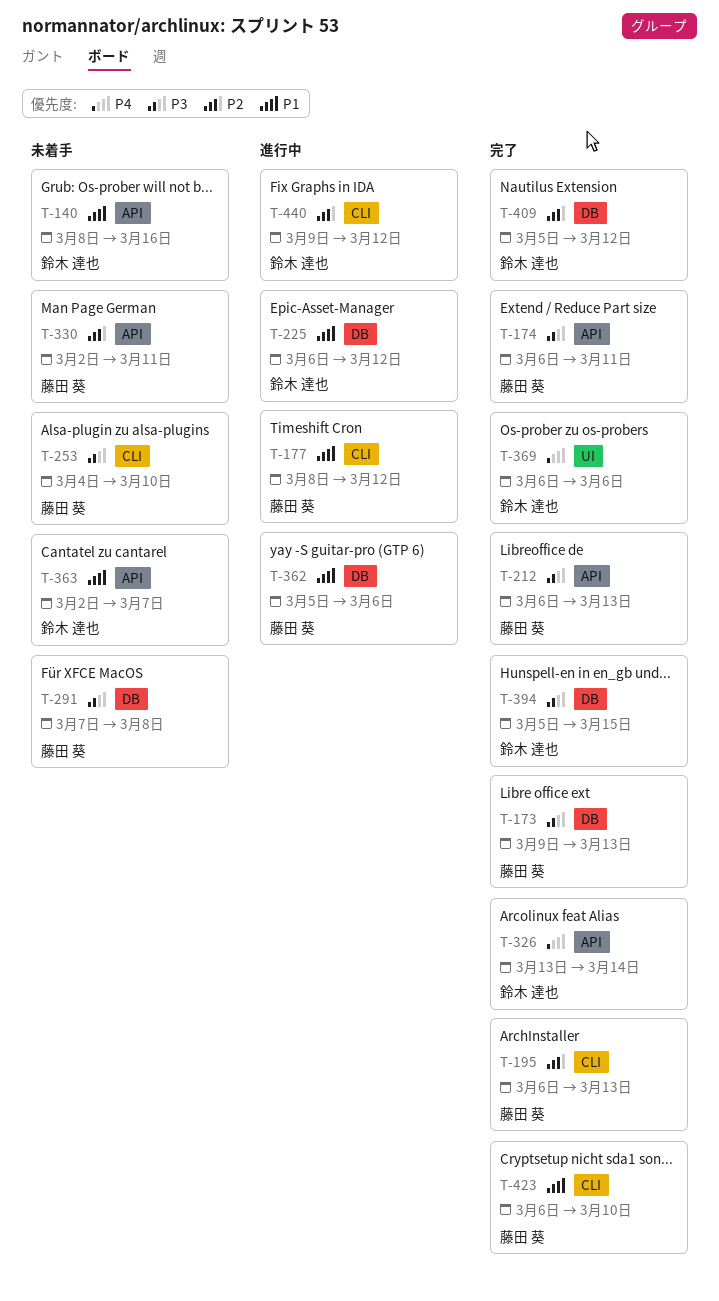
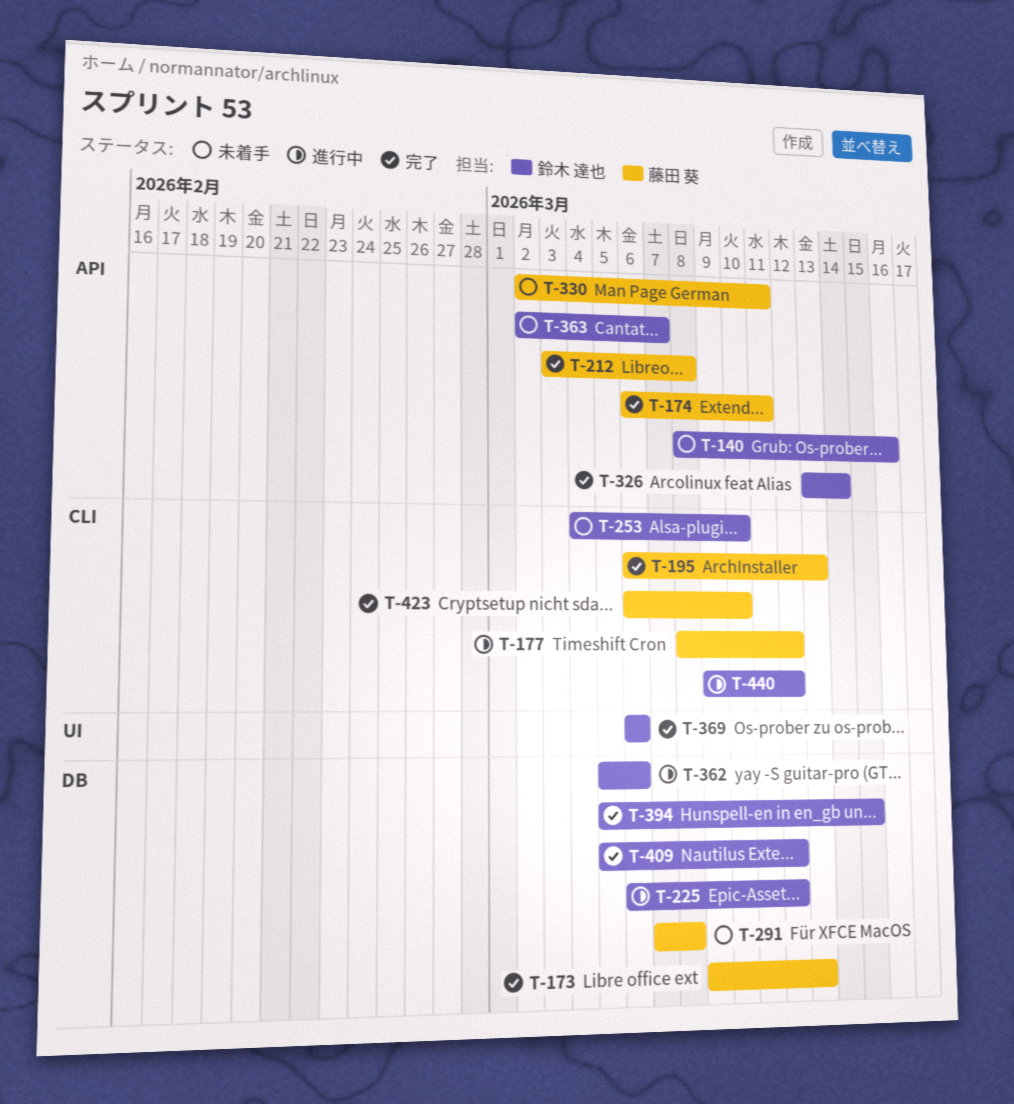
T-212, start: Mar 6 -> Mar 3
T-212, due: Mar 13 -> Mar 8
T-253, owner: 藤田 葵 -> 鈴木 達也
T-362, owner: 藤田 葵 -> 鈴木 達也

